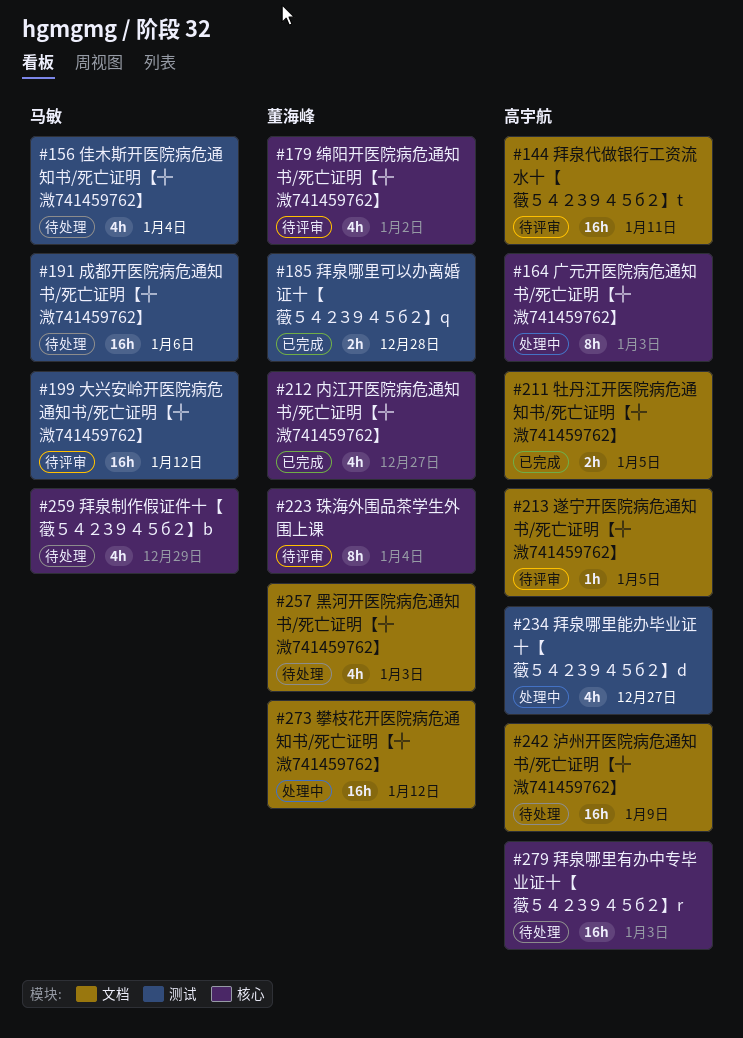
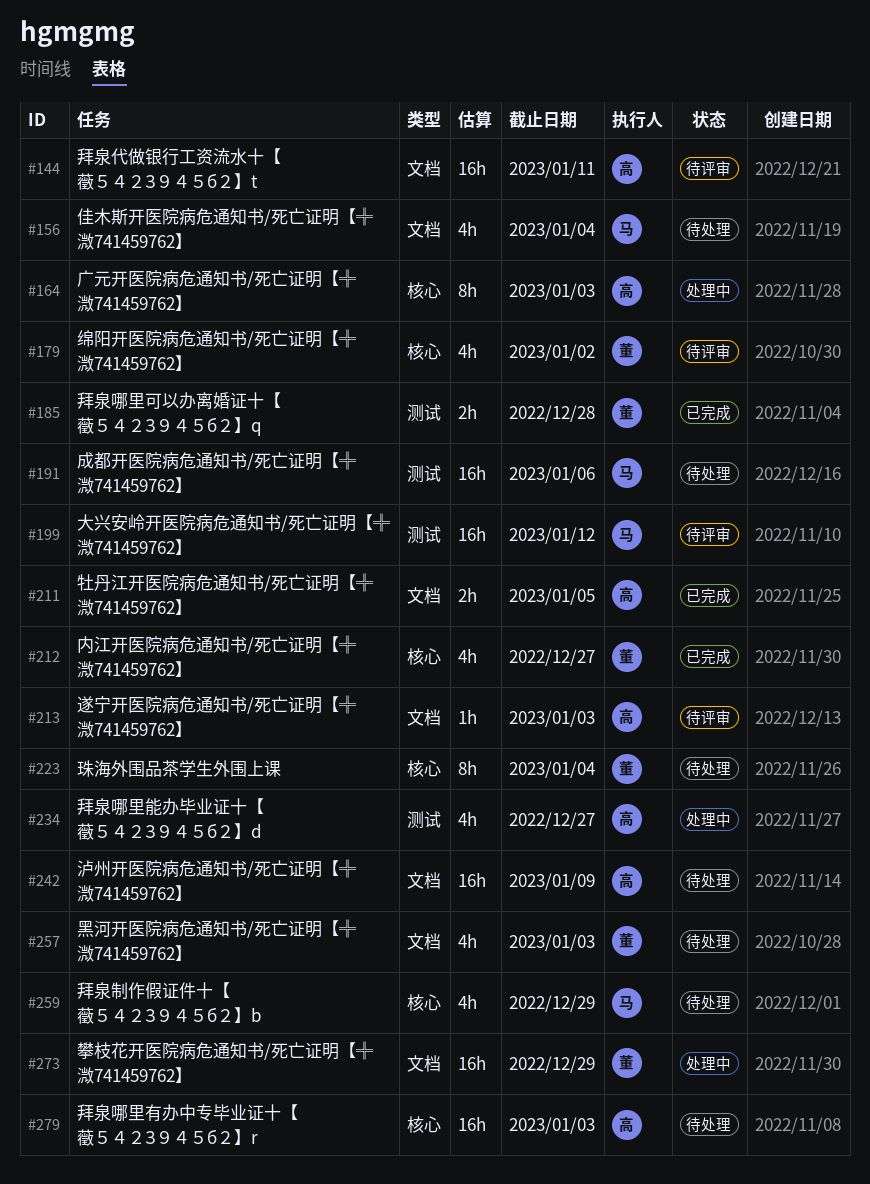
#156, label: 测试 -> 文档
#213, due: Jan 5 -> Jan 3
#223, status: 待评审 -> 待处理
#273, due: Jan 12 -> Dec 29

